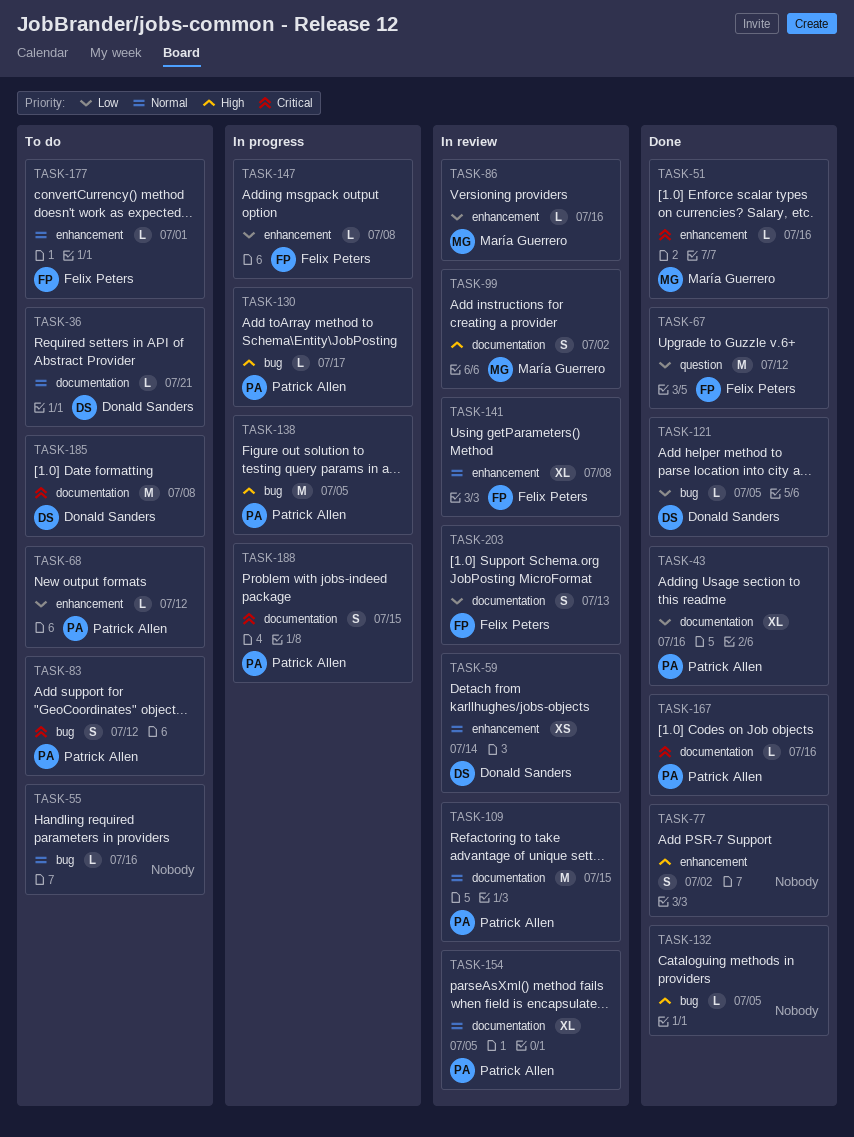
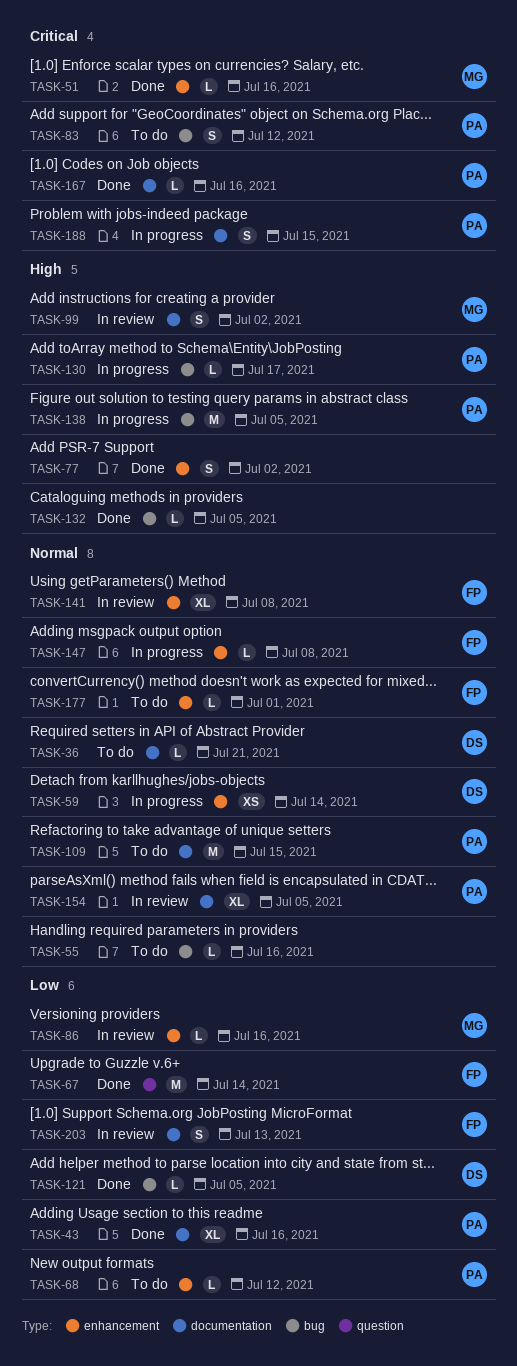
TASK-59, status: In review -> In progress
TASK-67, due: Jul 12 -> Jul 14
TASK-109, status: In review -> To do
TASK-147, priority: Low -> Normal
TASK-185: present -> none

